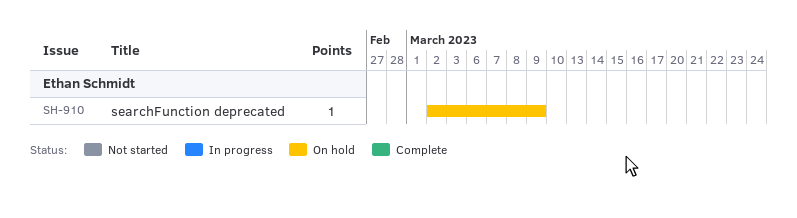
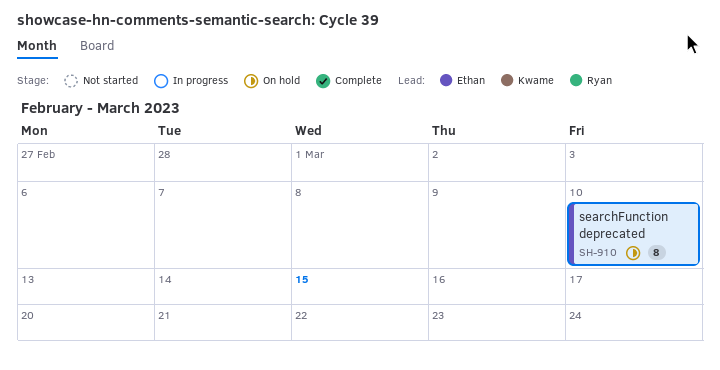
SH-910, estimate: 1 -> 8
SH-910, due: Mar 9 -> Mar 10

